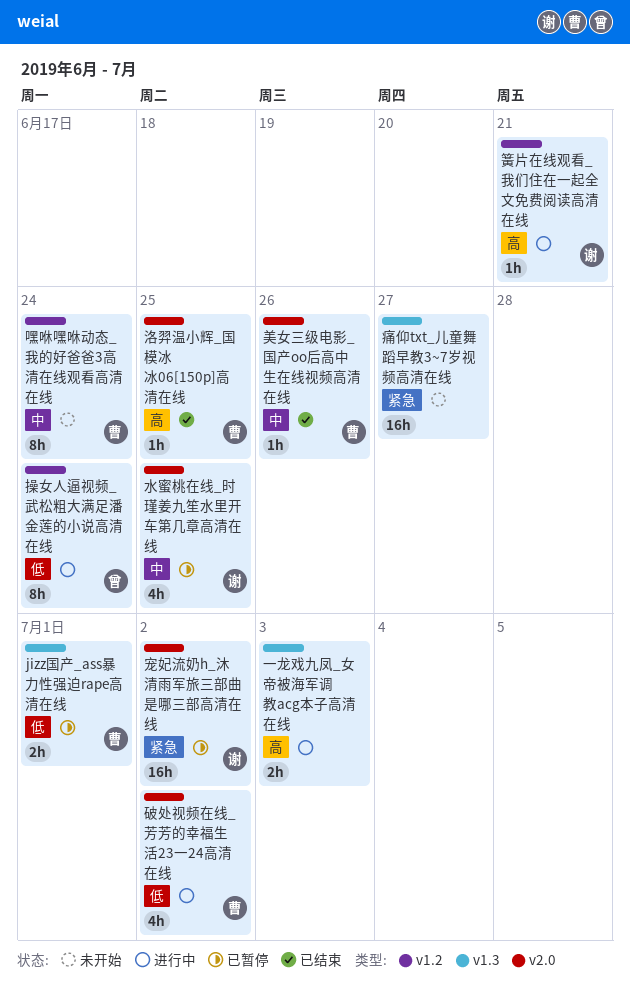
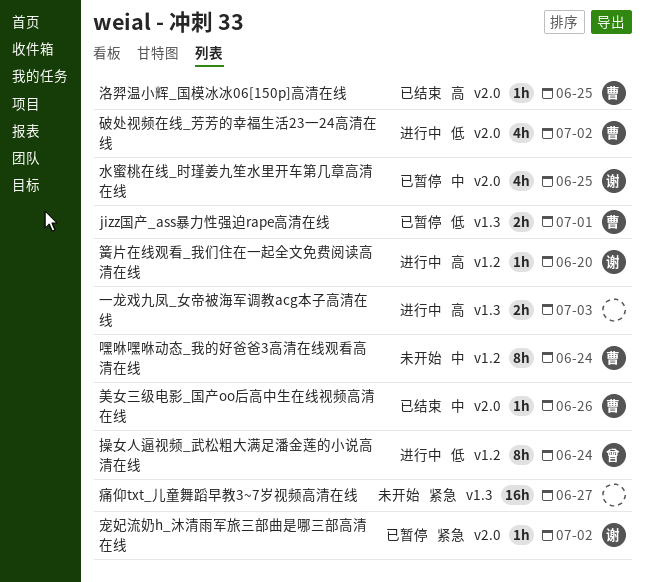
宠妃流奶h_沐清雨军旅三部曲是哪三部高清在线, estimate: 16h -> 1h
簧片在线观看_我们住在一起全文免费阅读高清在线, due: Jun 21 -> Jun 20

